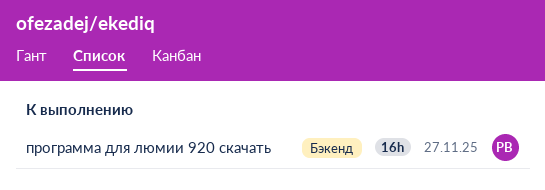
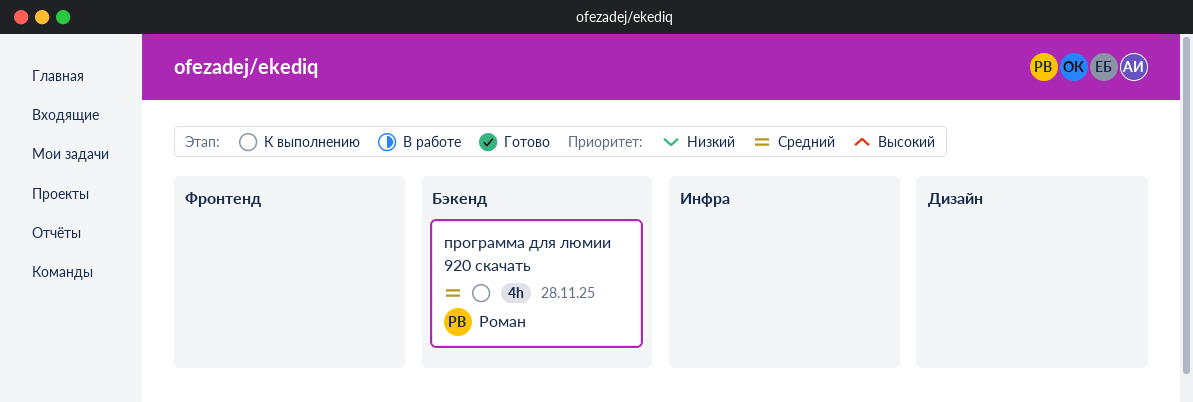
программа для люмии 920 скачать, estimate: 16h -> 4h
программа для люмии 920 скачать, due: Nov 27 -> Nov 28

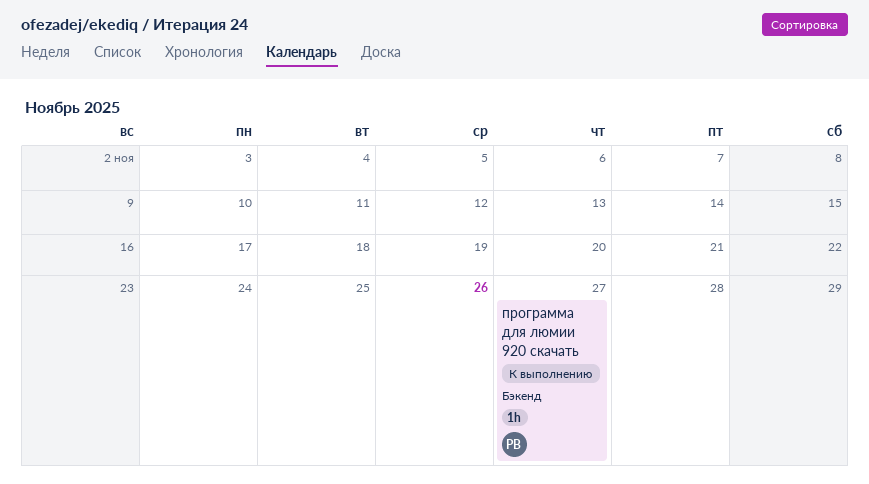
программа для люмии 920 скачать, estimate: 4h -> 1h
программа для люмии 920 скачать, due: Nov 28 -> Nov 27

